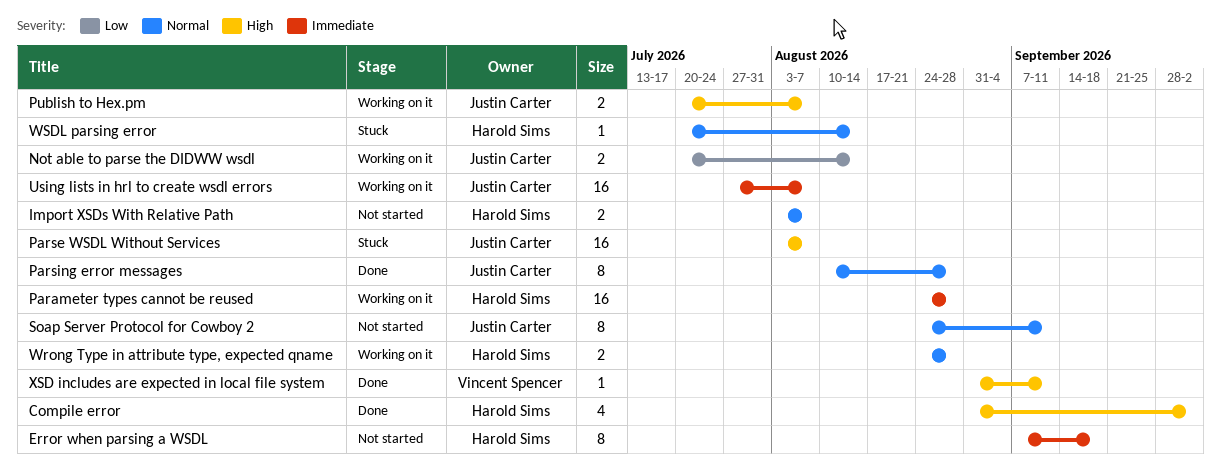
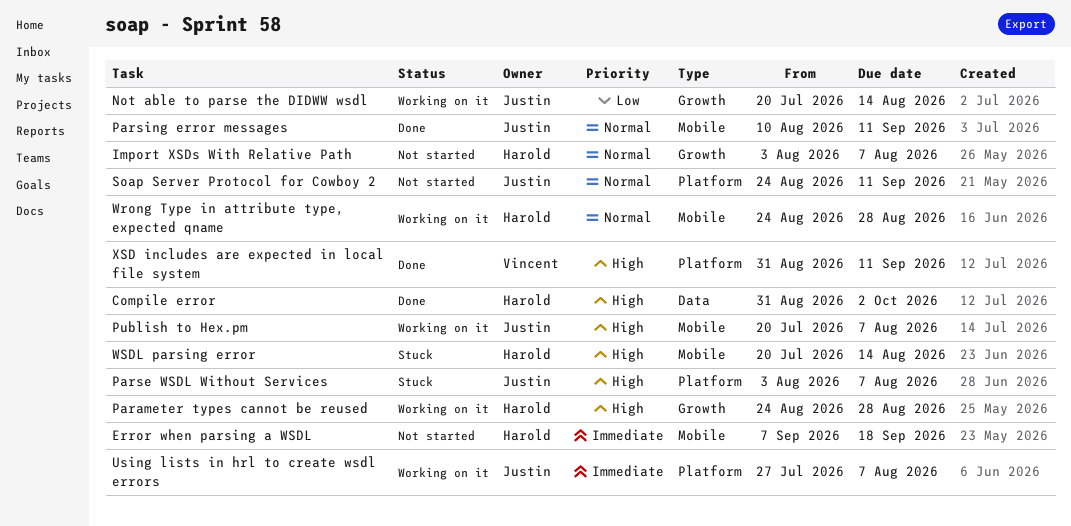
Parameter types cannot be reused, priority: Immediate -> High
Parsing error messages, due: Aug 28 -> Sep 11
WSDL parsing error, priority: Normal -> High

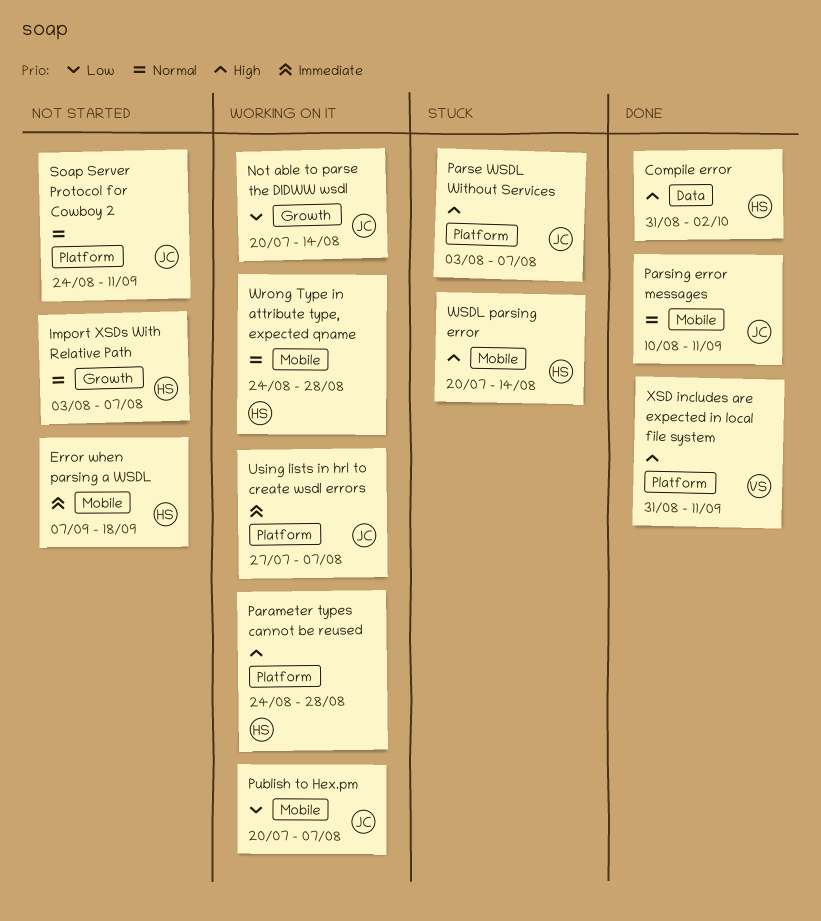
Parameter types cannot be reused, label: Growth -> Platform
Publish to Hex.pm, priority: High -> Low

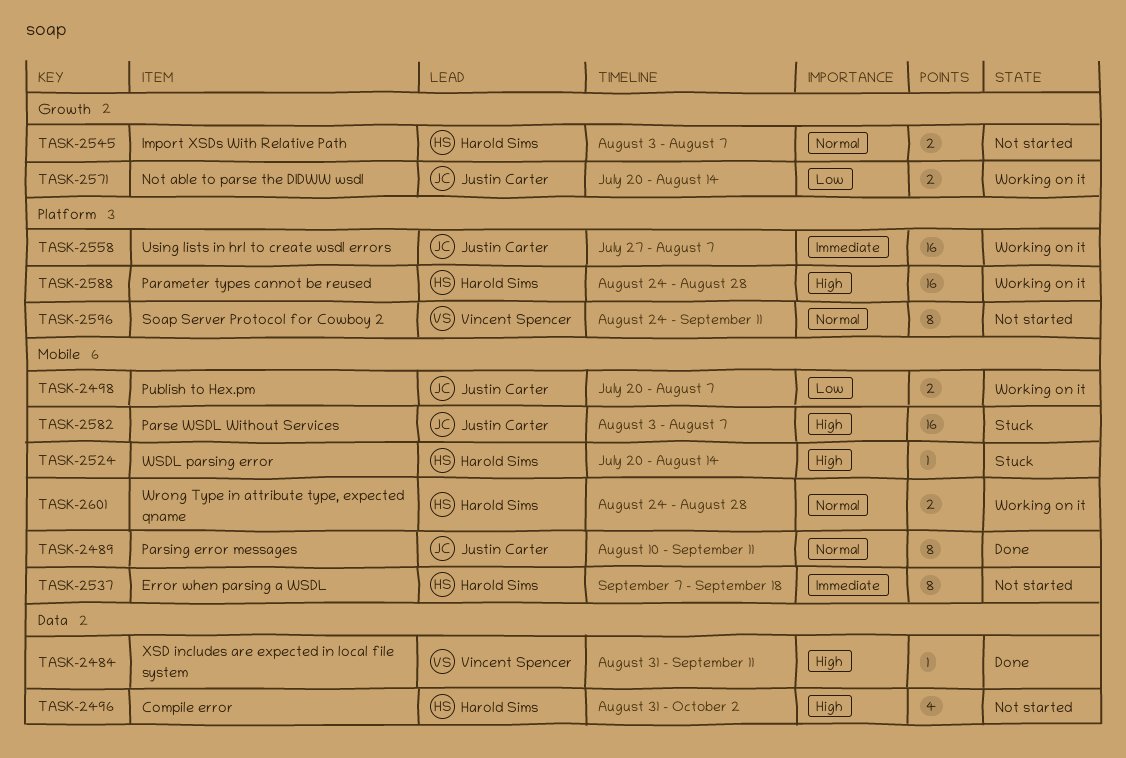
Compile error, status: Done -> Not started
Parse WSDL Without Services, label: Platform -> Mobile
Soap Server Protocol for Cowboy 2, owner: Justin Carter -> Vincent Spencer
XSD includes are expected in local file system, label: Platform -> Data

